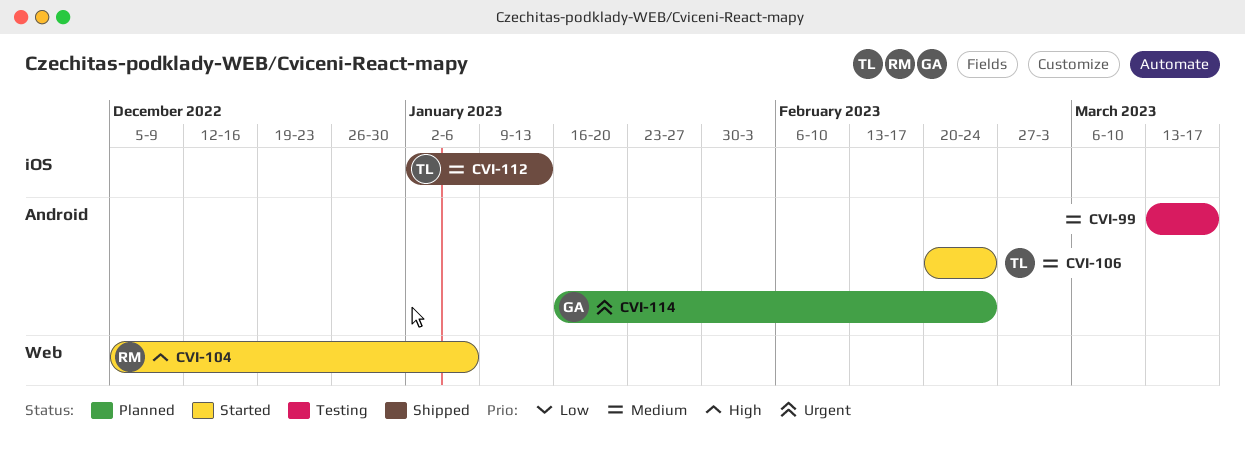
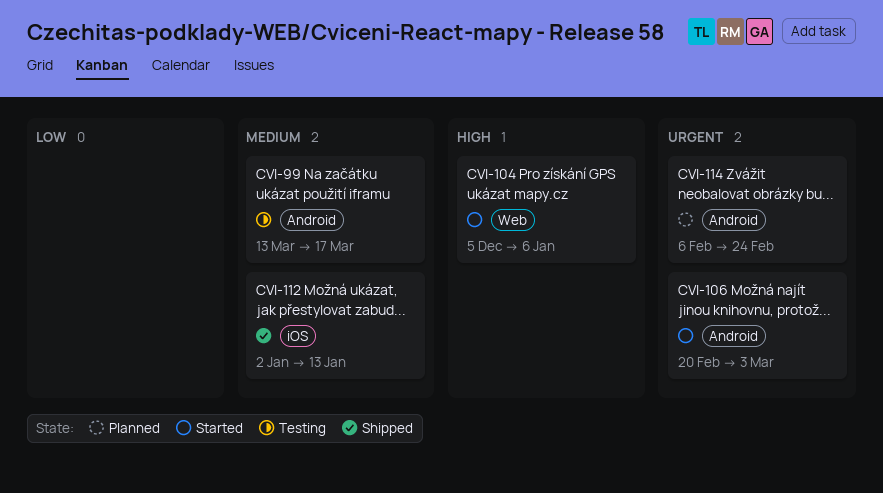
CVI-106, priority: Medium -> Urgent
CVI-106, due: Feb 24 -> Mar 3
CVI-114, start: Jan 16 -> Feb 6

